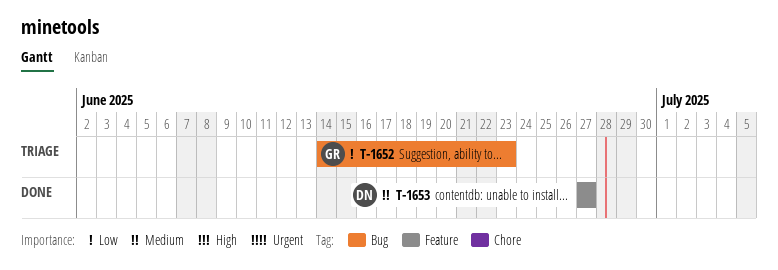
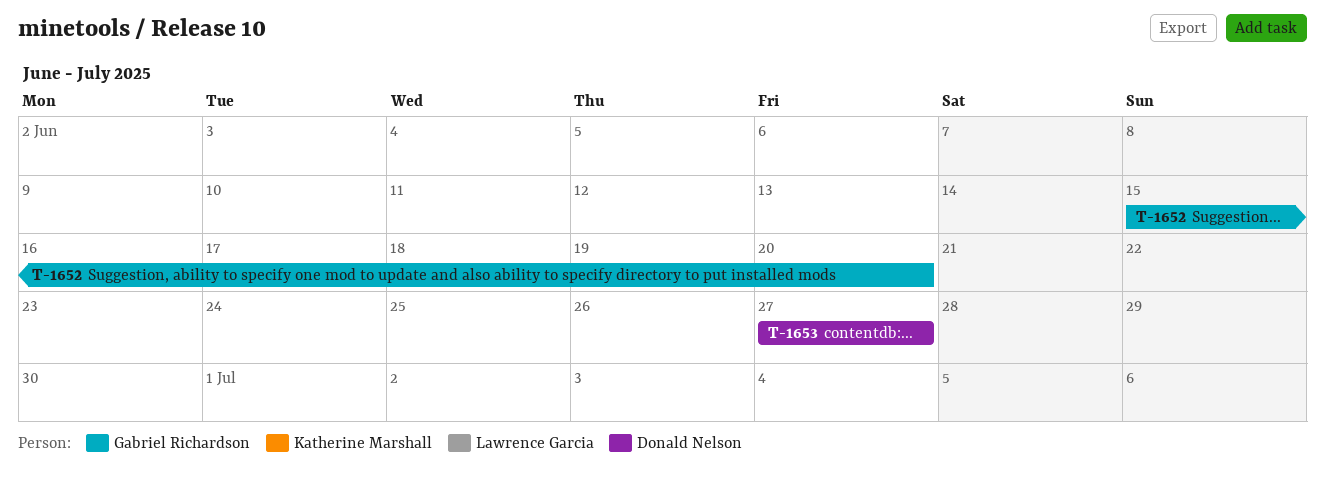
T-1652, start: Jun 14 -> Jun 15
T-1652, due: Jun 23 -> Jun 20

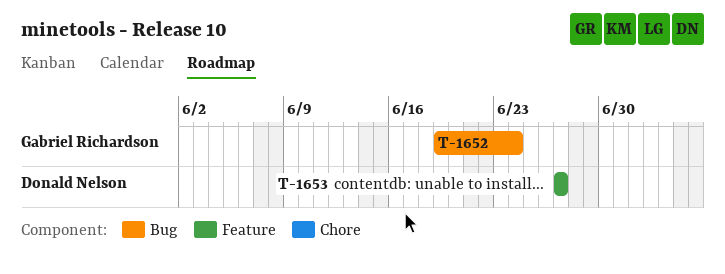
T-1652, start: Jun 15 -> Jun 19
T-1652, due: Jun 20 -> Jun 24

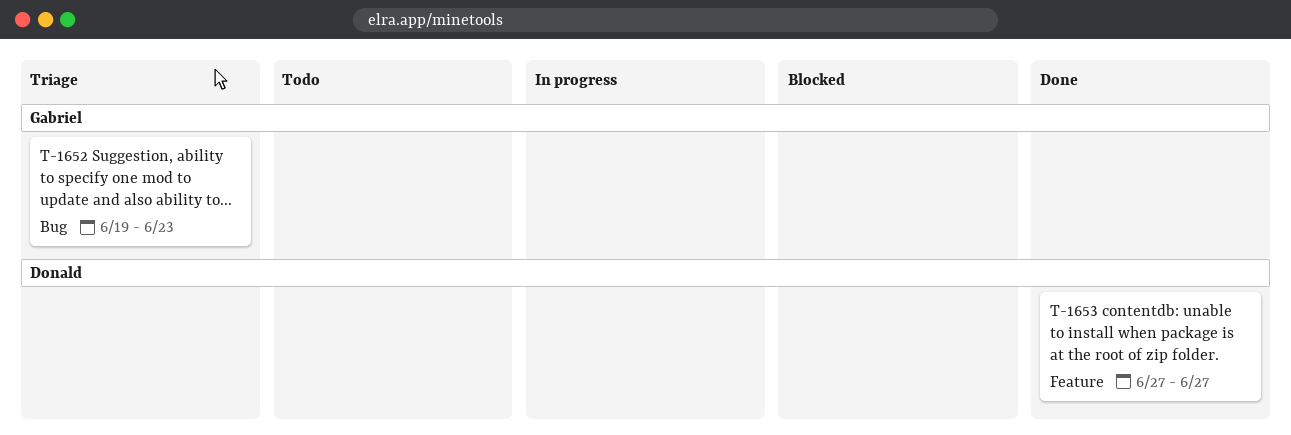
T-1652, due: Jun 24 -> Jun 23

